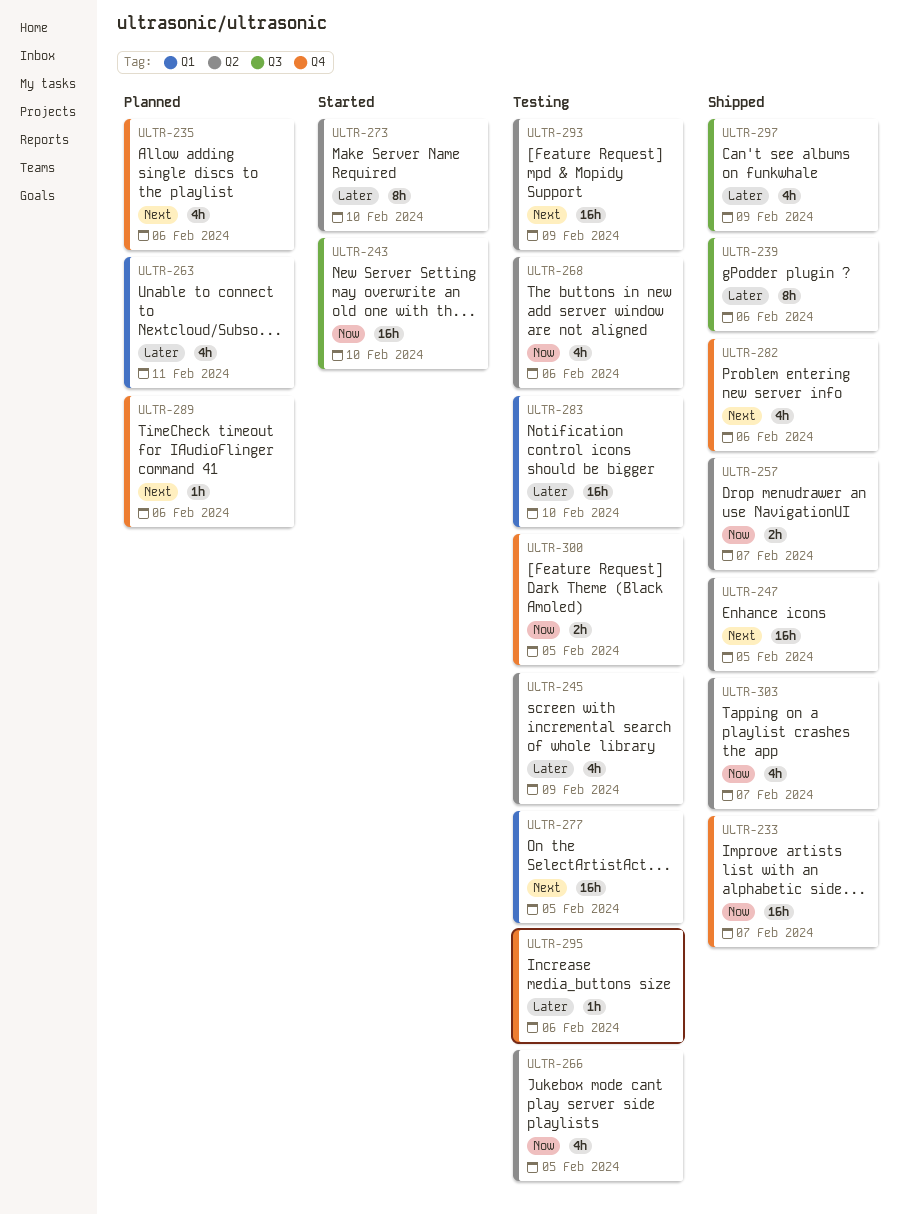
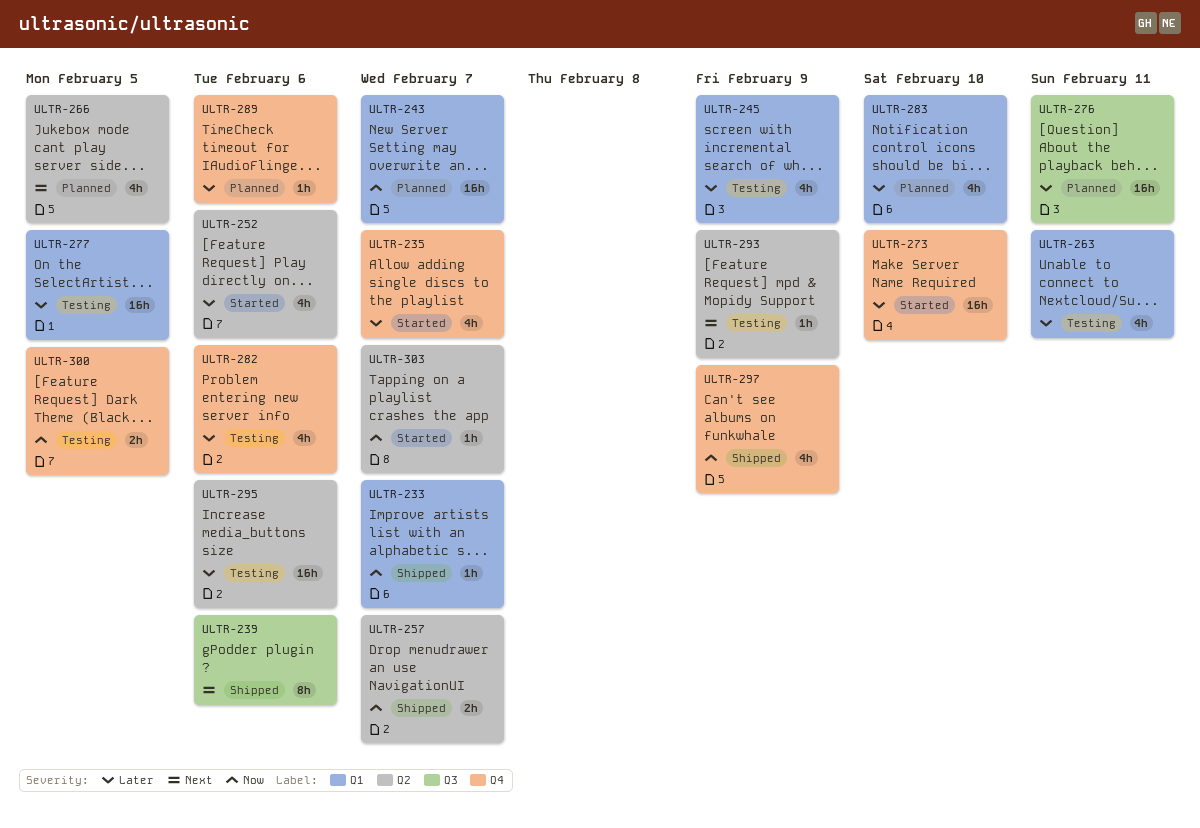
ULTR-233, label: Q4 -> Q1
ULTR-233, estimate: 16h -> 1h
ULTR-235, status: Planned -> Started
ULTR-235, priority: Next -> Later
ULTR-235, due: Feb 6 -> Feb 7
ULTR-239, priority: Later -> Next
ULTR-243, status: Started -> Planned
ULTR-243, label: Q3 -> Q1
ULTR-243, due: Feb 10 -> Feb 7
ULTR-245, label: Q2 -> Q1
ULTR-247: present -> none
ULTR-252: none -> present
ULTR-263, status: Planned -> Testing
ULTR-266, status: Testing -> Planned
ULTR-266, priority: Now -> Next
ULTR-268: present -> none
ULTR-273, label: Q2 -> Q4
ULTR-273, estimate: 8h -> 16h
ULTR-276: none -> present
ULTR-277, priority: Next -> Later
ULTR-282, status: Shipped -> Testing
ULTR-282, priority: Next -> Later
ULTR-283, status: Testing -> Planned
ULTR-283, estimate: 16h -> 4h
ULTR-289, priority: Next -> Later
ULTR-293, estimate: 16h -> 1h
ULTR-295, label: Q4 -> Q2
ULTR-295, estimate: 1h -> 16h
ULTR-297, priority: Later -> Now
ULTR-297, label: Q3 -> Q4
ULTR-303, status: Shipped -> Started
ULTR-303, estimate: 4h -> 1h

